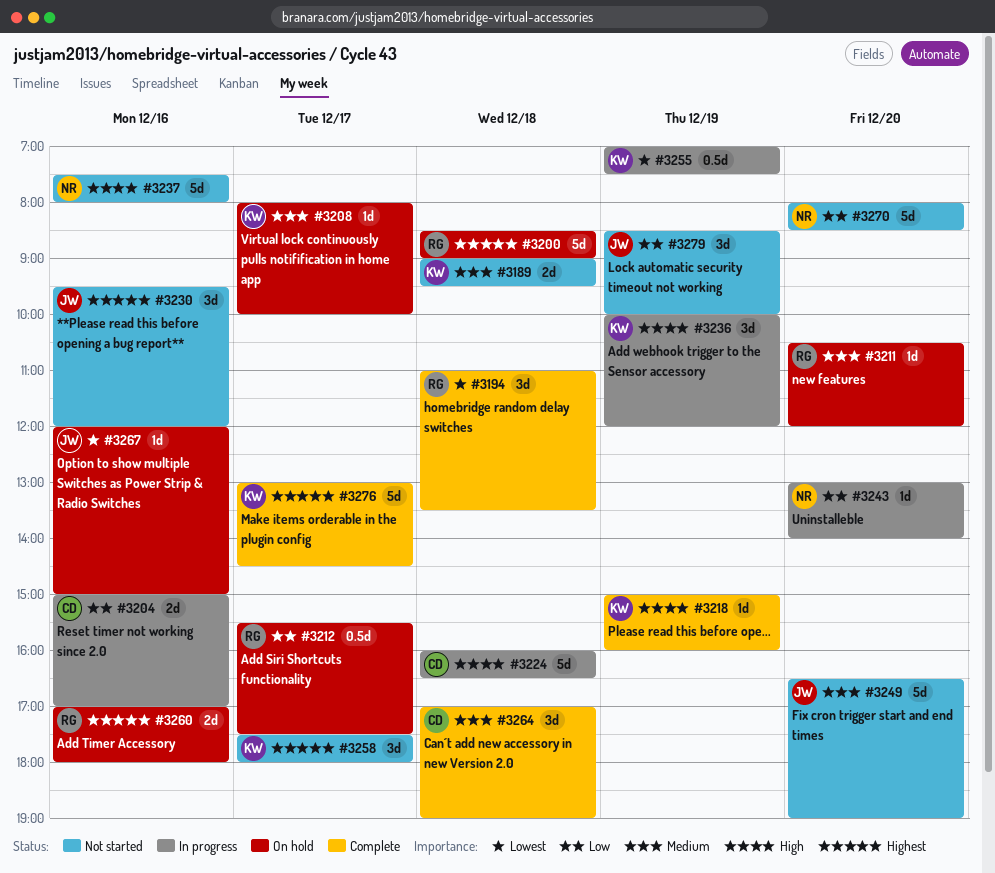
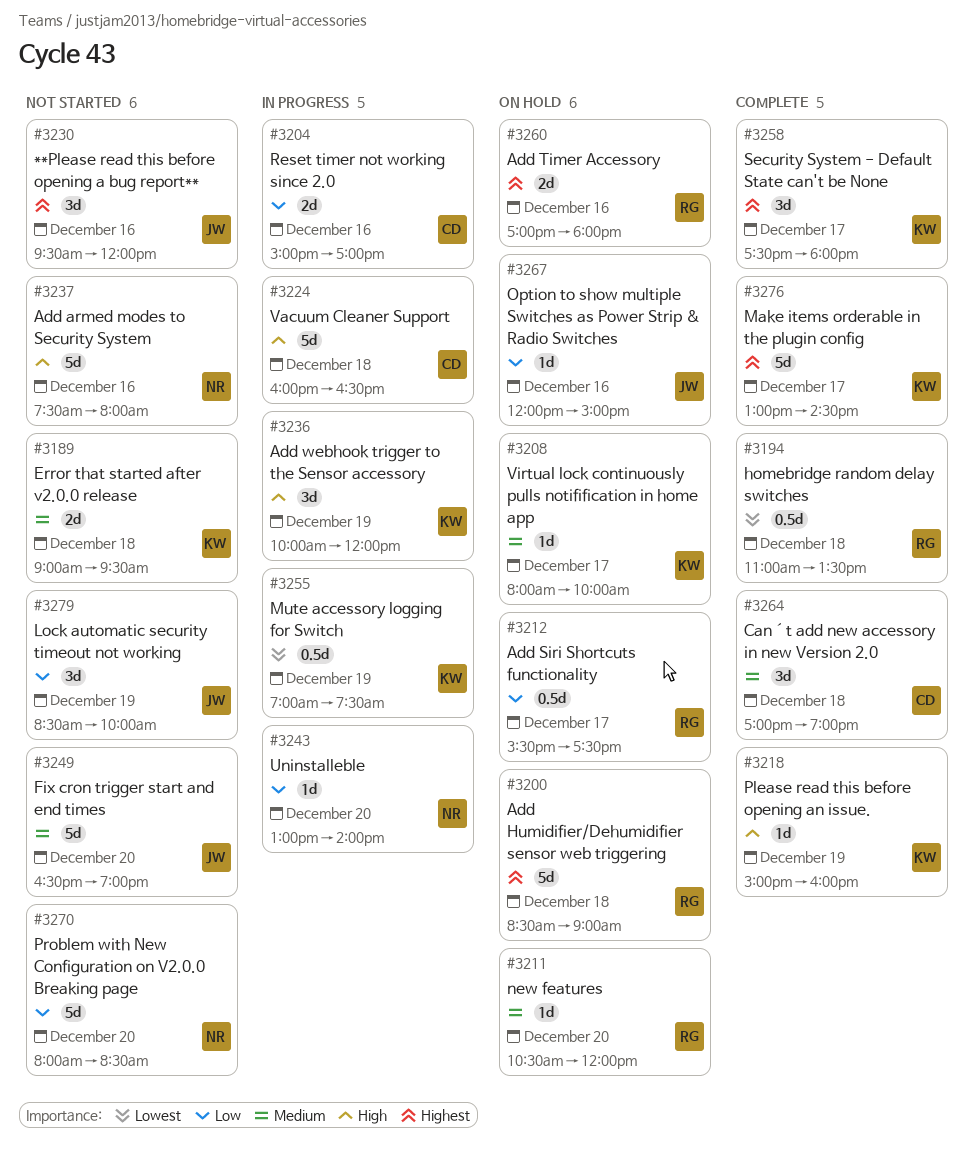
#3194, estimate: 3d -> 0.5d
#3258, status: Not started -> Complete
#3267, priority: Lowest -> Low

